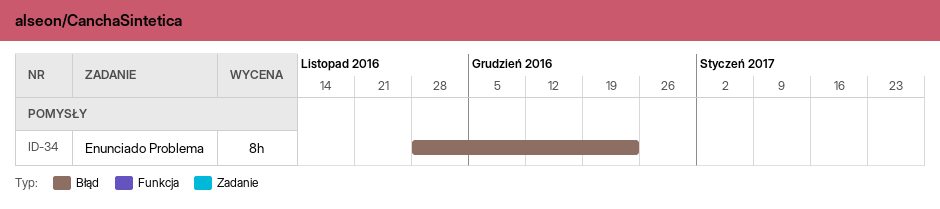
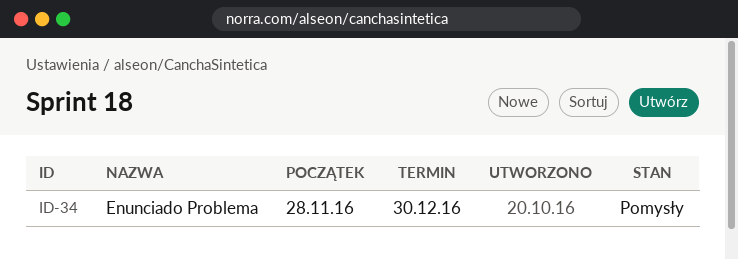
ID-34, due: Dec 23 -> Dec 30

